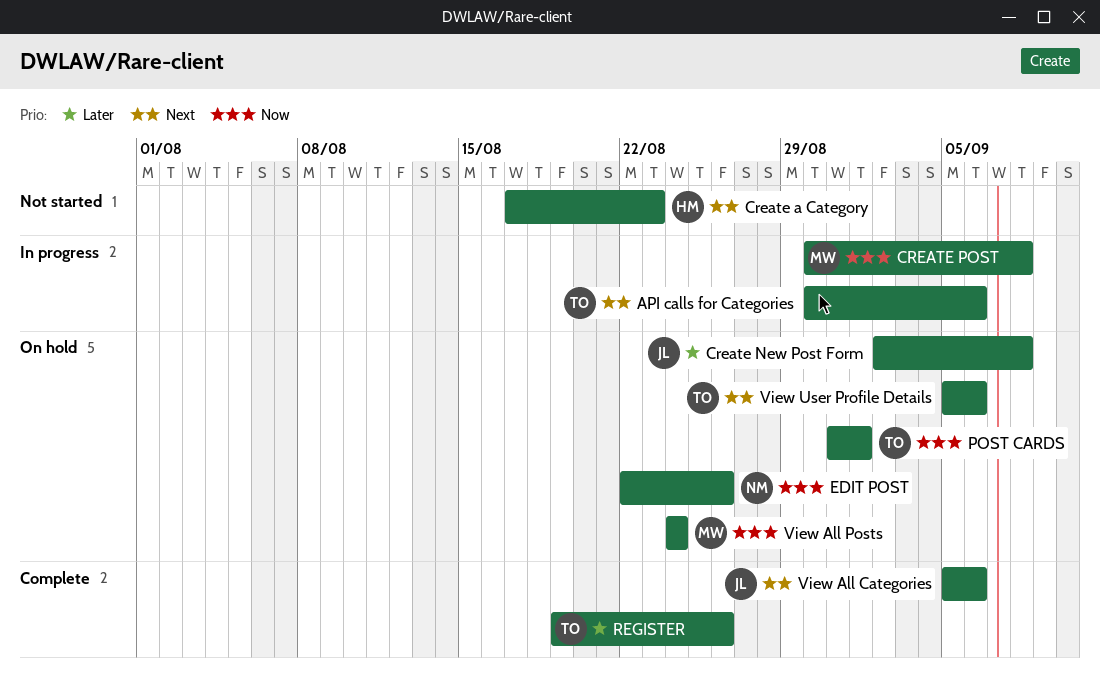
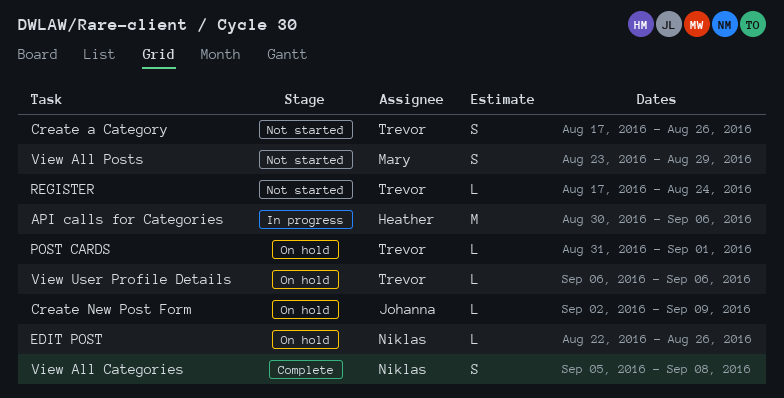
API calls for Categories, owner: Trevor -> Heather
Create a Category, owner: Heather -> Trevor
Create a Category, due: Aug 23 -> Aug 26
Create New Post Form, due: Sep 8 -> Sep 9
CREATE POST: present -> none
REGISTER, status: Complete -> Not started
REGISTER, start: Aug 19 -> Aug 17
REGISTER, due: Aug 26 -> Aug 24
View All Categories, owner: Johanna -> Niklas
View All Categories, due: Sep 6 -> Sep 8
View All Posts, status: On hold -> Not started
View All Posts, start: Aug 24 -> Aug 23
View All Posts, due: Aug 24 -> Aug 29
View User Profile Details, start: Sep 5 -> Sep 6

